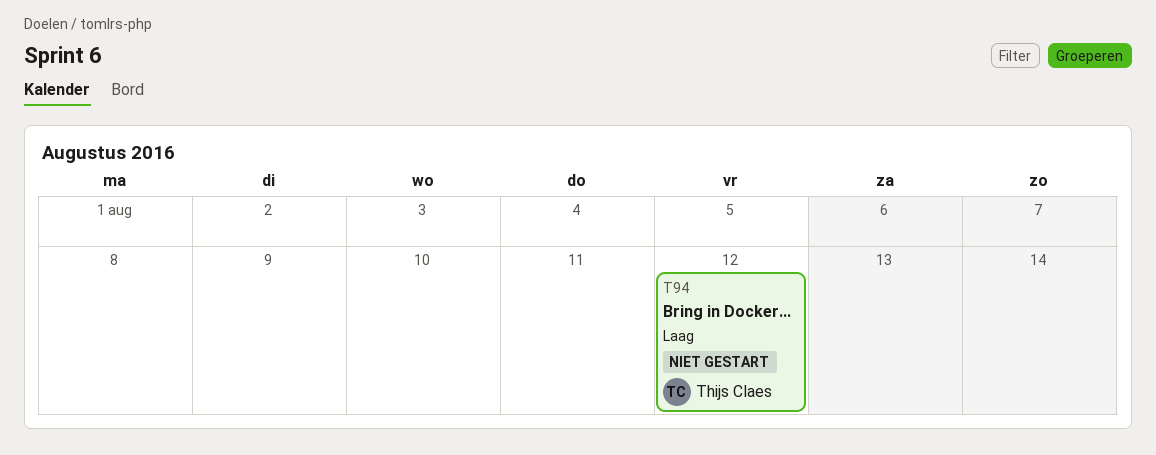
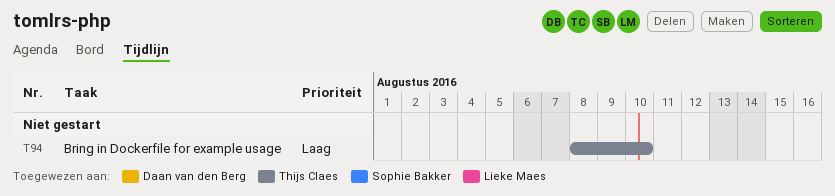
T94, due: Aug 12 -> Aug 10

